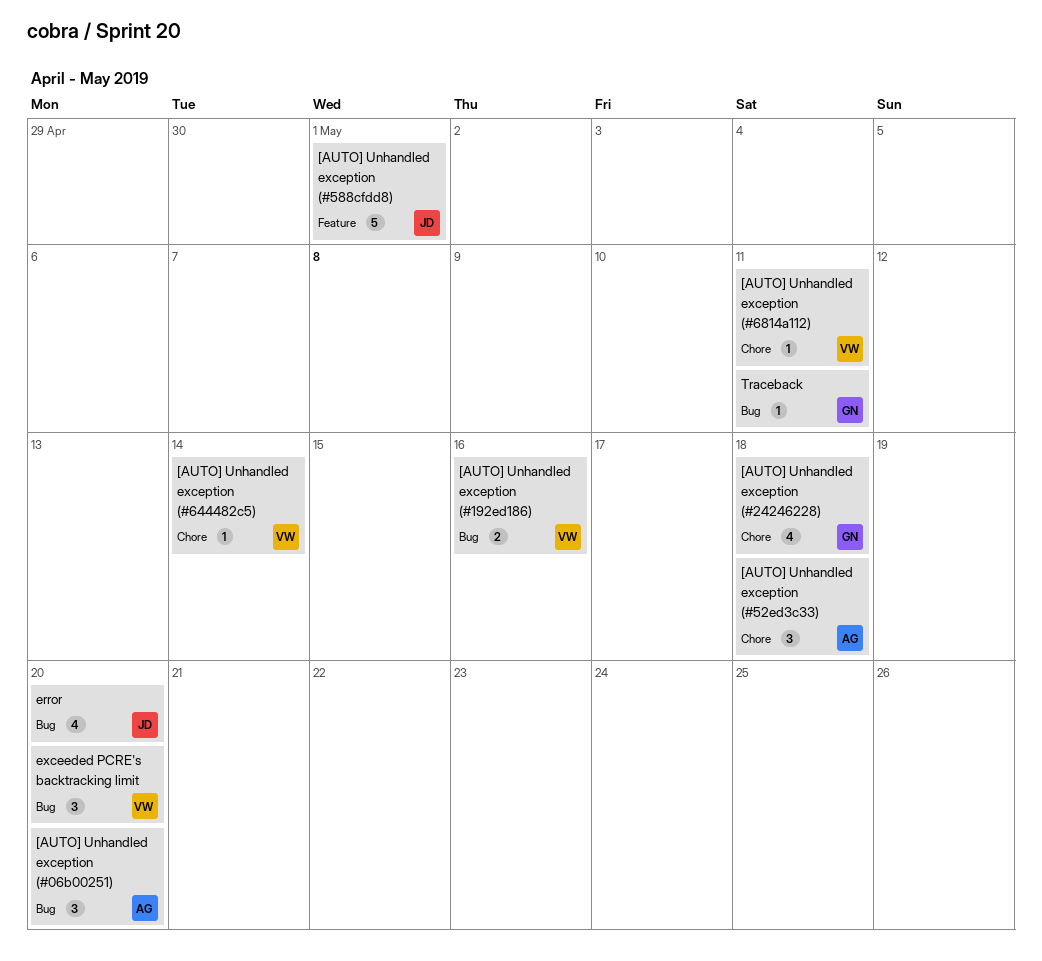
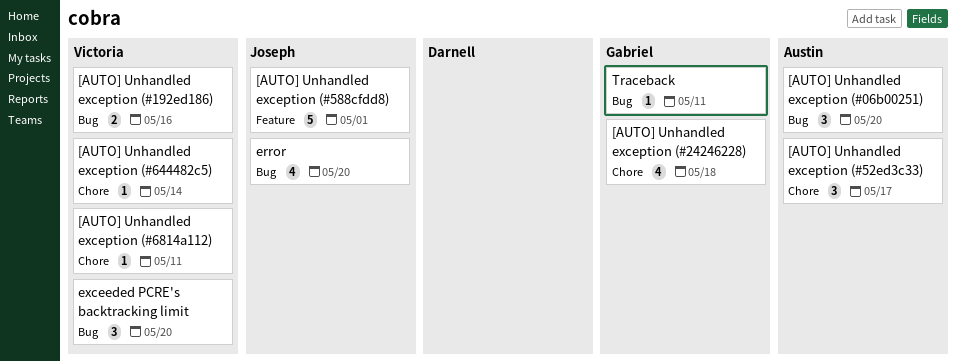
[AUTO] Unhandled exception (#52ed3c33), due: May 18 -> May 17

